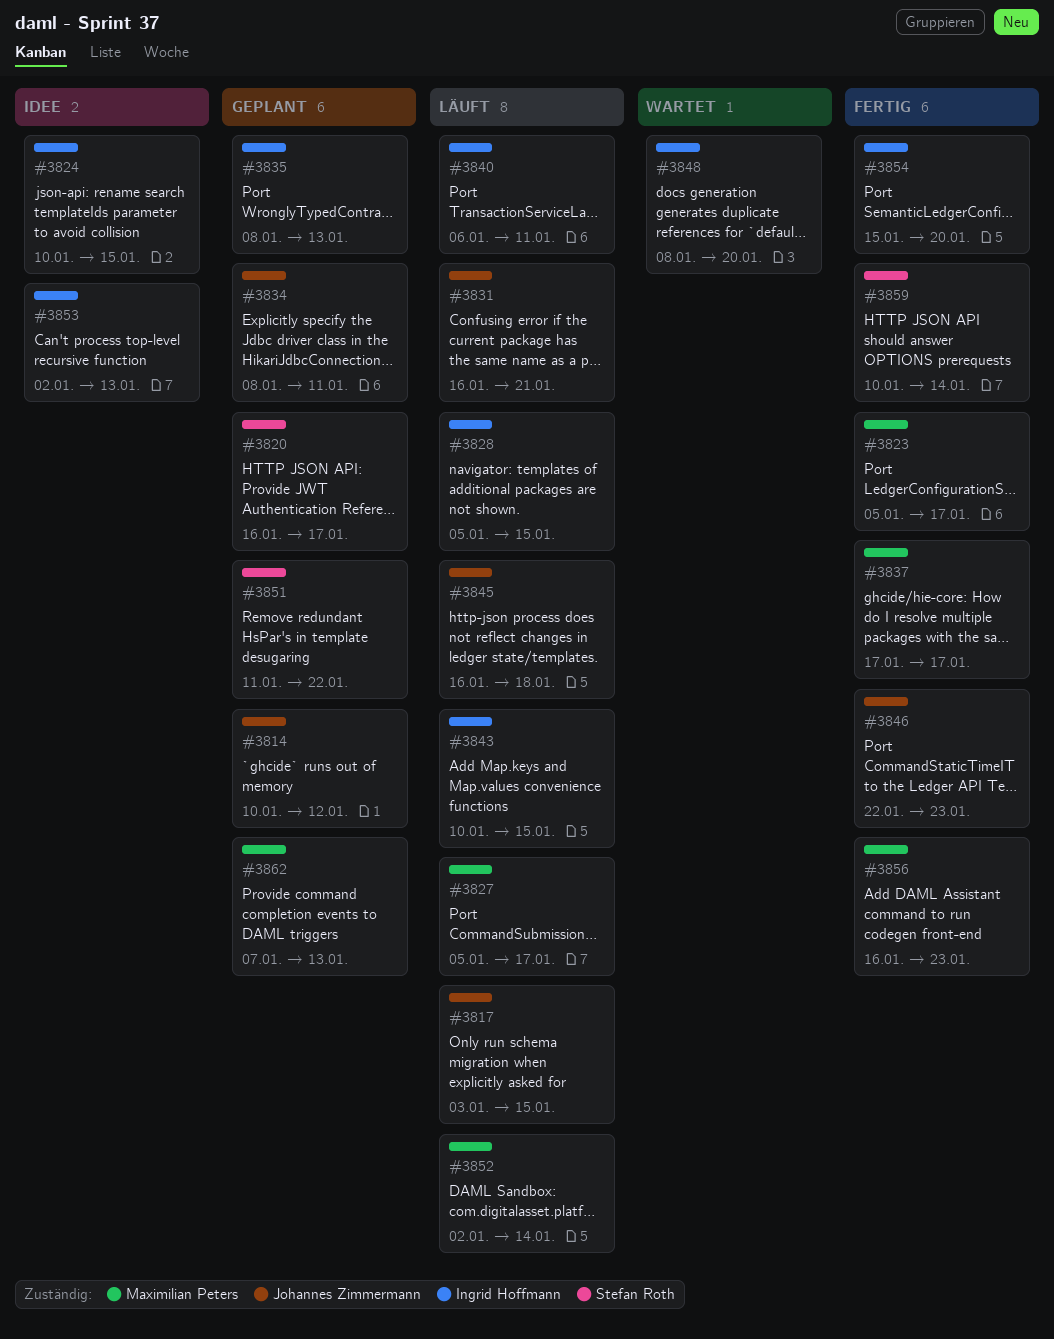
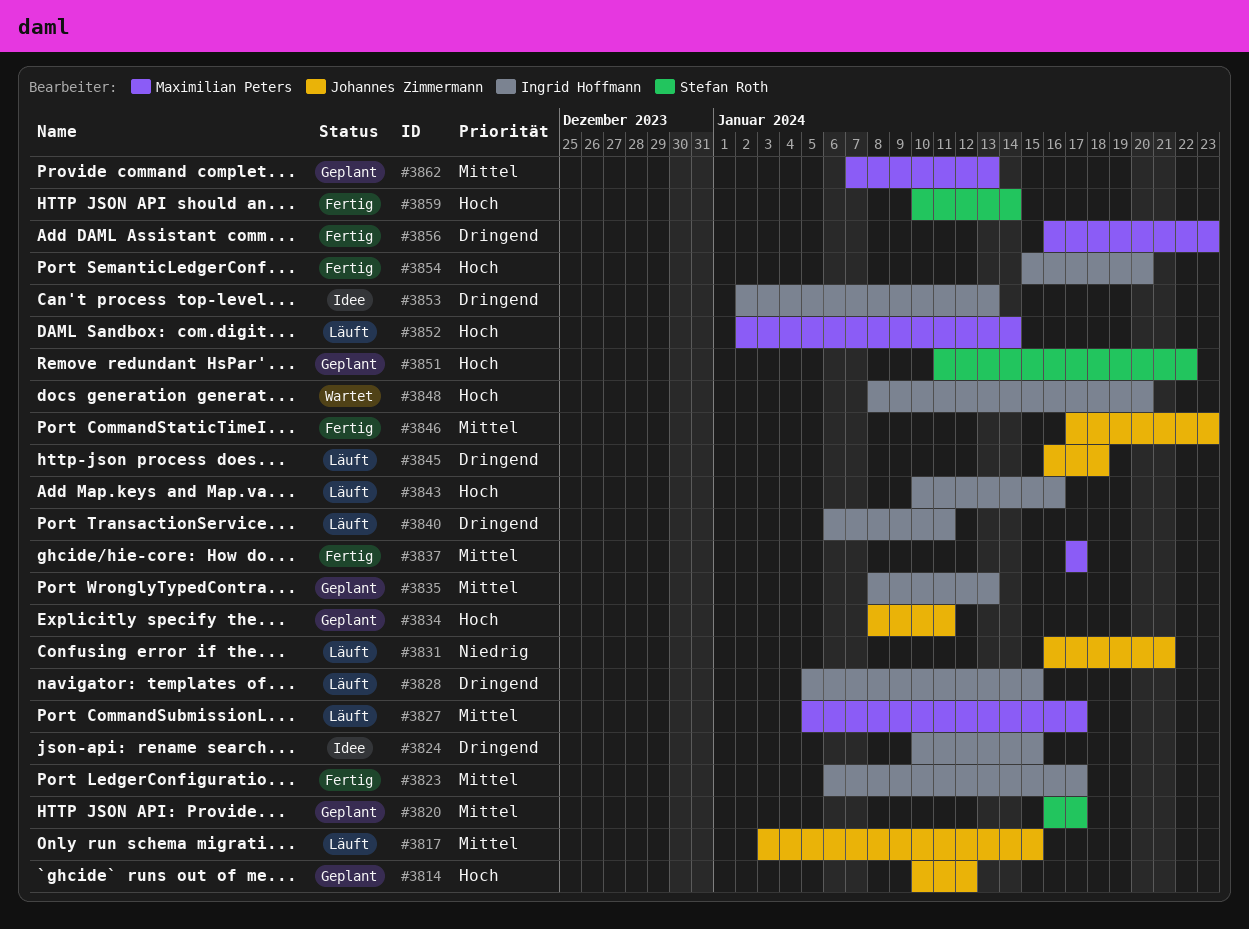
#3823, owner: Maximilian Peters -> Ingrid Hoffmann
#3823, start: Jan 5 -> Jan 6
#3843, due: Jan 15 -> Jan 16
#3846, start: Jan 22 -> Jan 17

